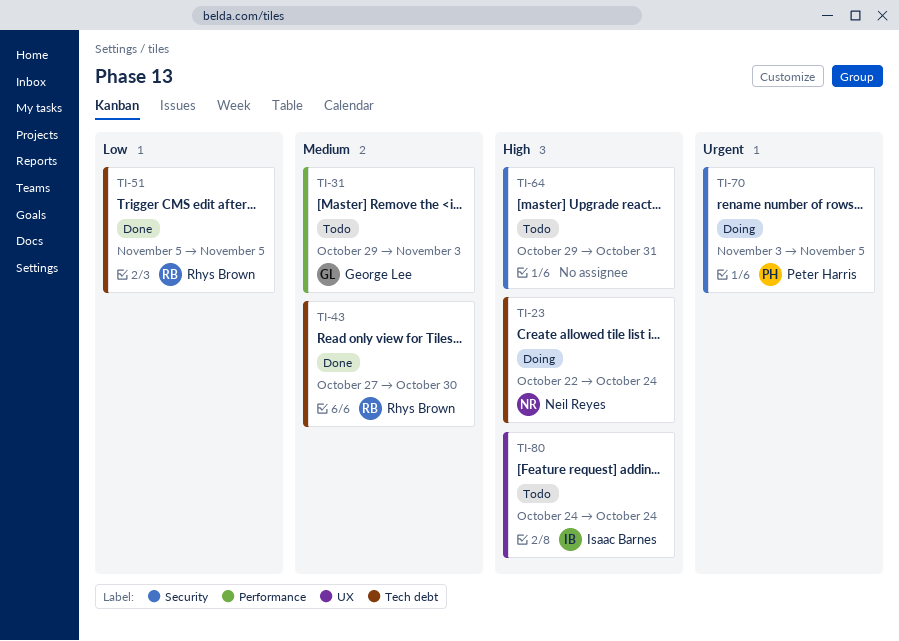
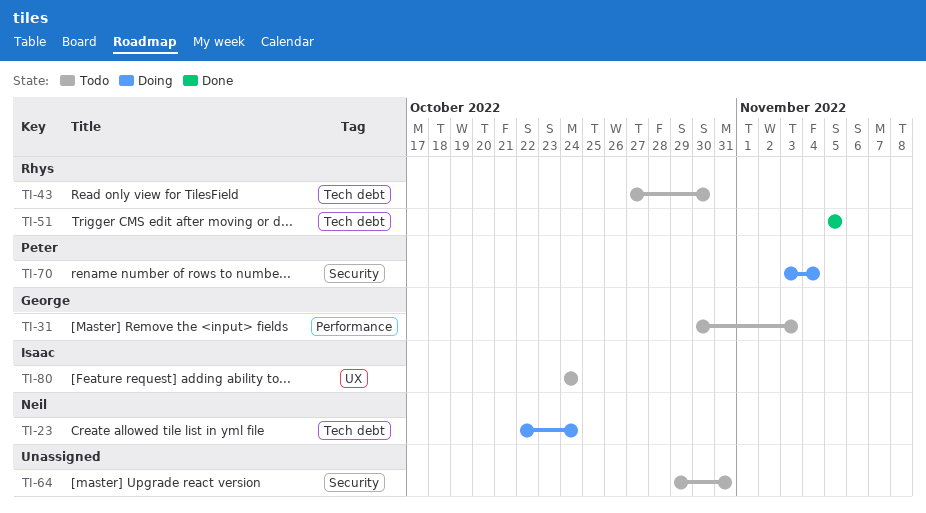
TI-31, start: Oct 29 -> Oct 30
TI-43, status: Done -> Todo
TI-70, due: Nov 5 -> Nov 4

